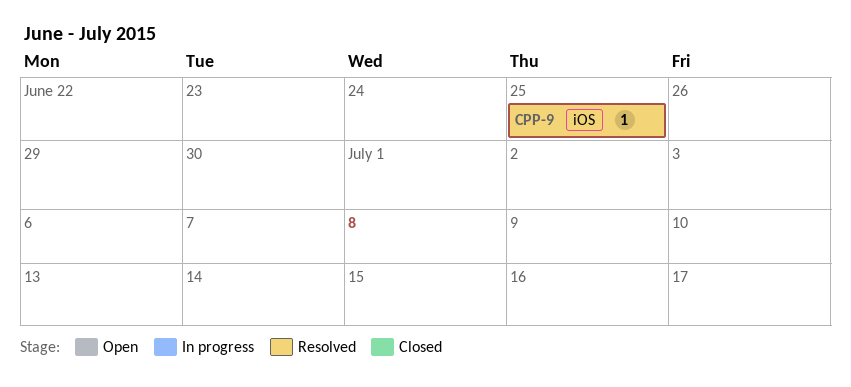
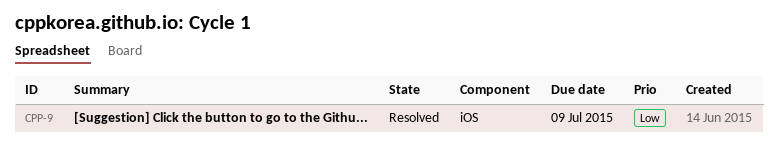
CPP-9, due: Jun 25 -> Jul 9

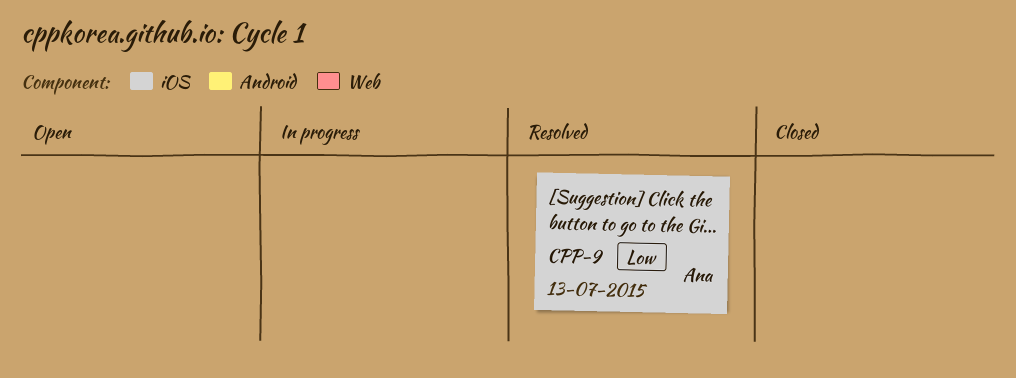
CPP-9, due: Jul 9 -> Jul 13

